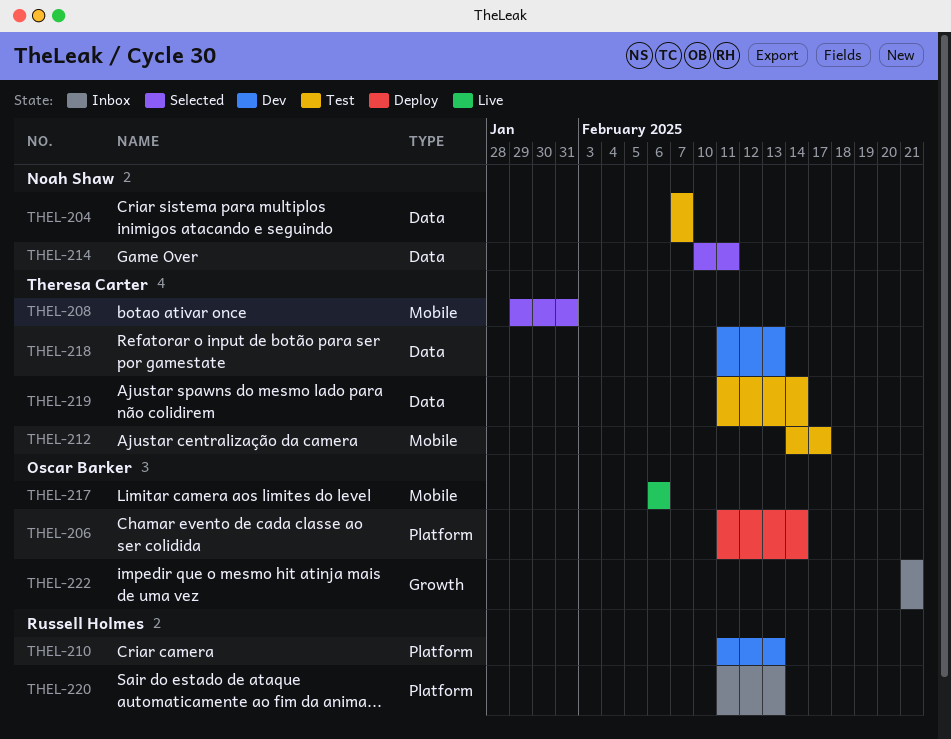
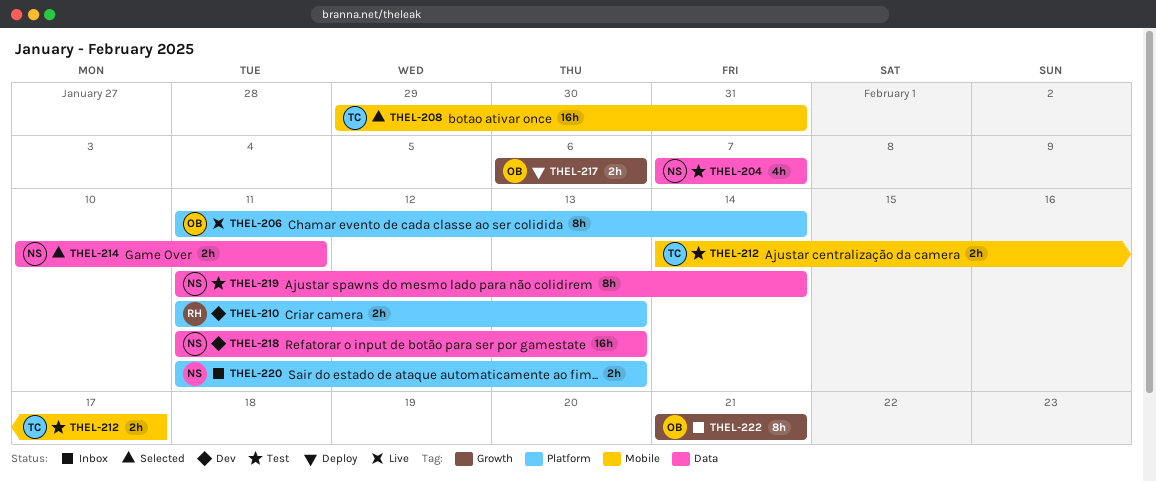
THEL-206, status: Deploy -> Live
THEL-217, status: Live -> Deploy
THEL-217, label: Mobile -> Growth
THEL-218, owner: Theresa Carter -> Noah Shaw
THEL-219, owner: Theresa Carter -> Noah Shaw
THEL-220, owner: Russell Holmes -> Noah Shaw

